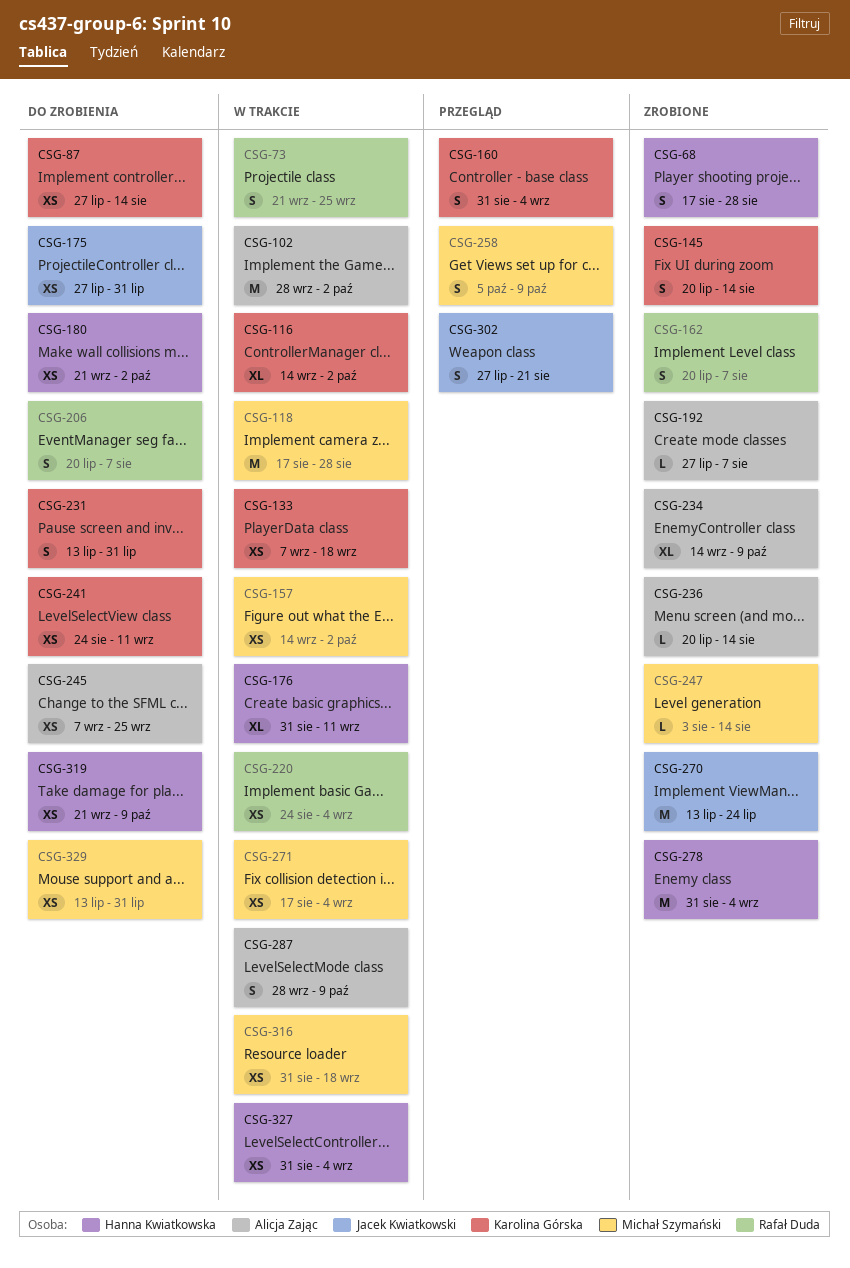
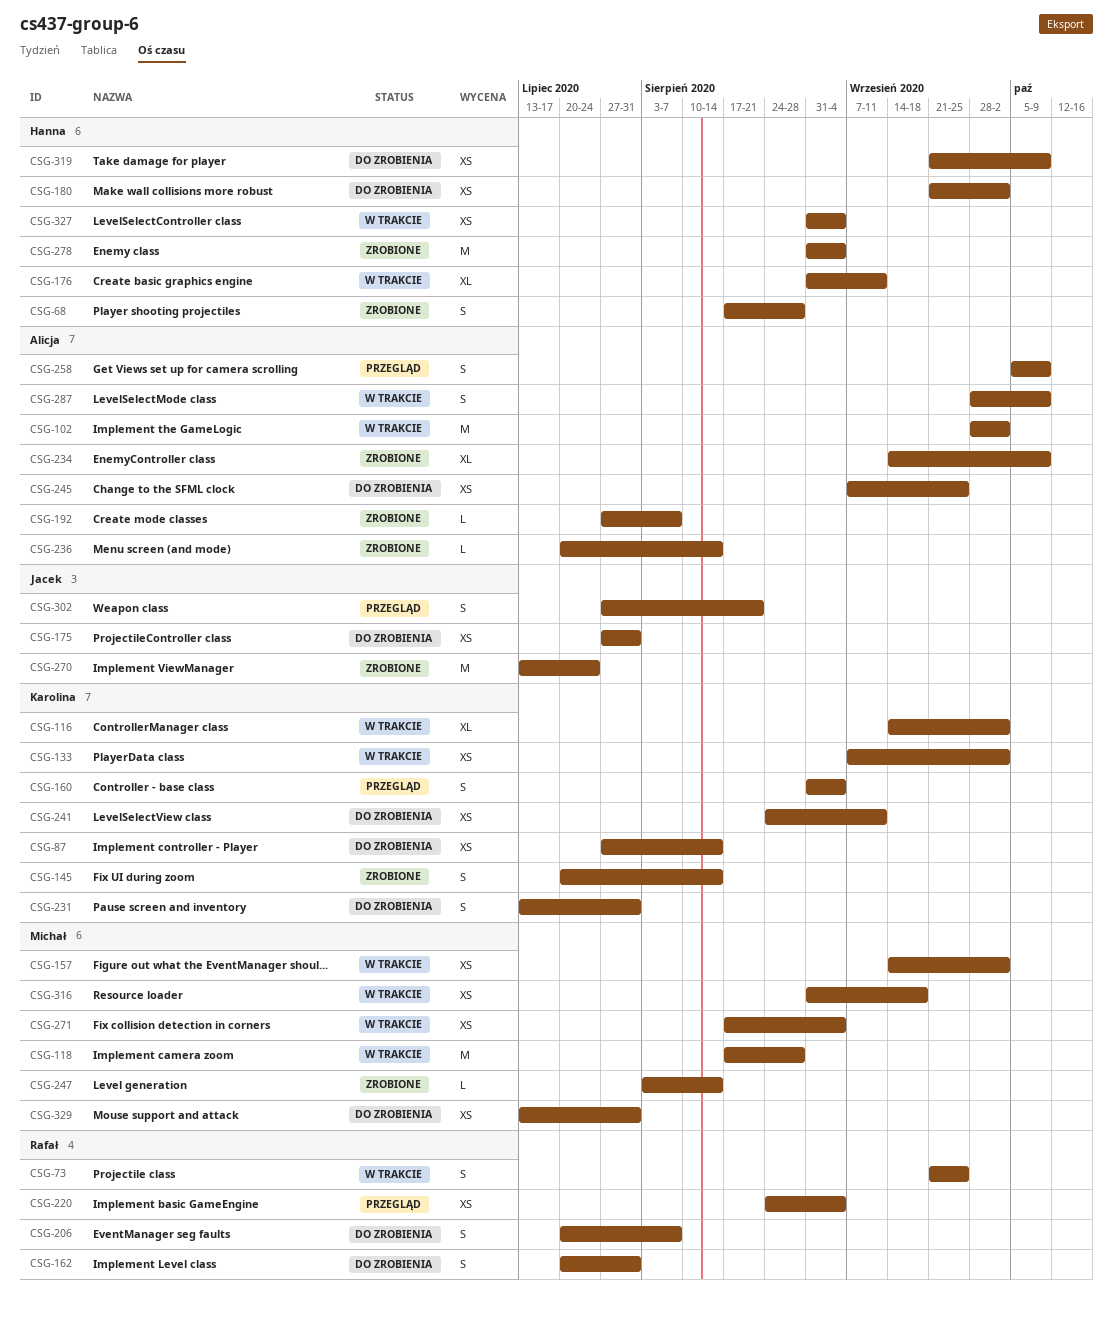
CSG-133, due: Sep 18 -> Oct 2
CSG-162, status: Zrobione -> Do zrobienia
CSG-162, due: Aug 7 -> Jul 31
CSG-220, status: W trakcie -> Przegląd
CSG-258, owner: Michał Szymański -> Alicja Zając

